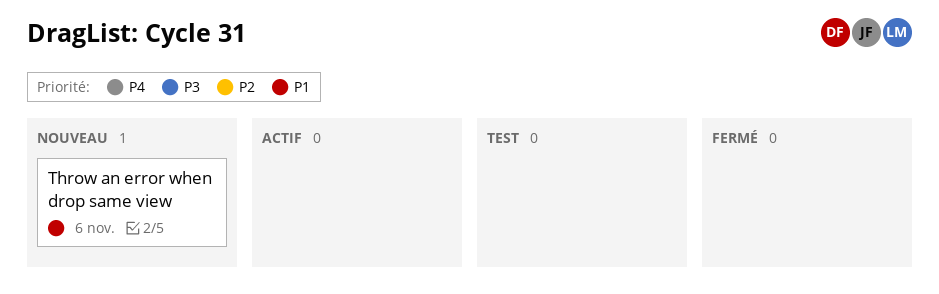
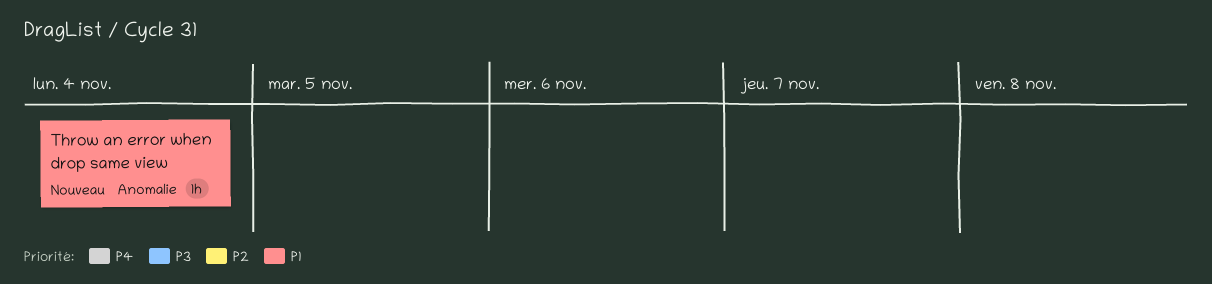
Throw an error when drop same view, due: Nov 6 -> Nov 4

